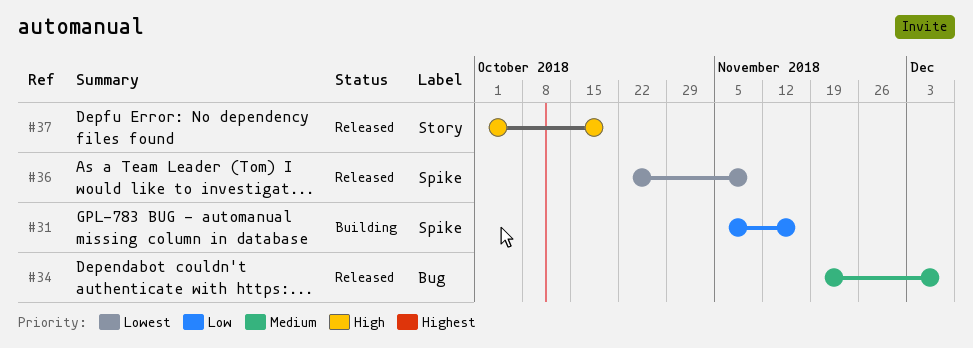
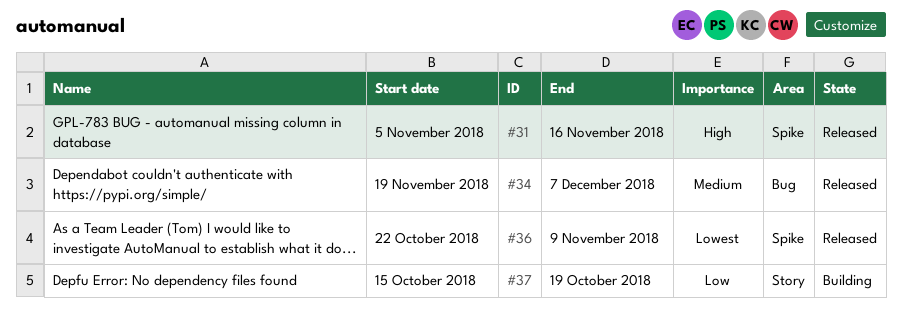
#31, status: Building -> Released
#31, priority: Low -> High
#37, status: Released -> Building
#37, priority: High -> Low
#37, start: Oct 1 -> Oct 15

